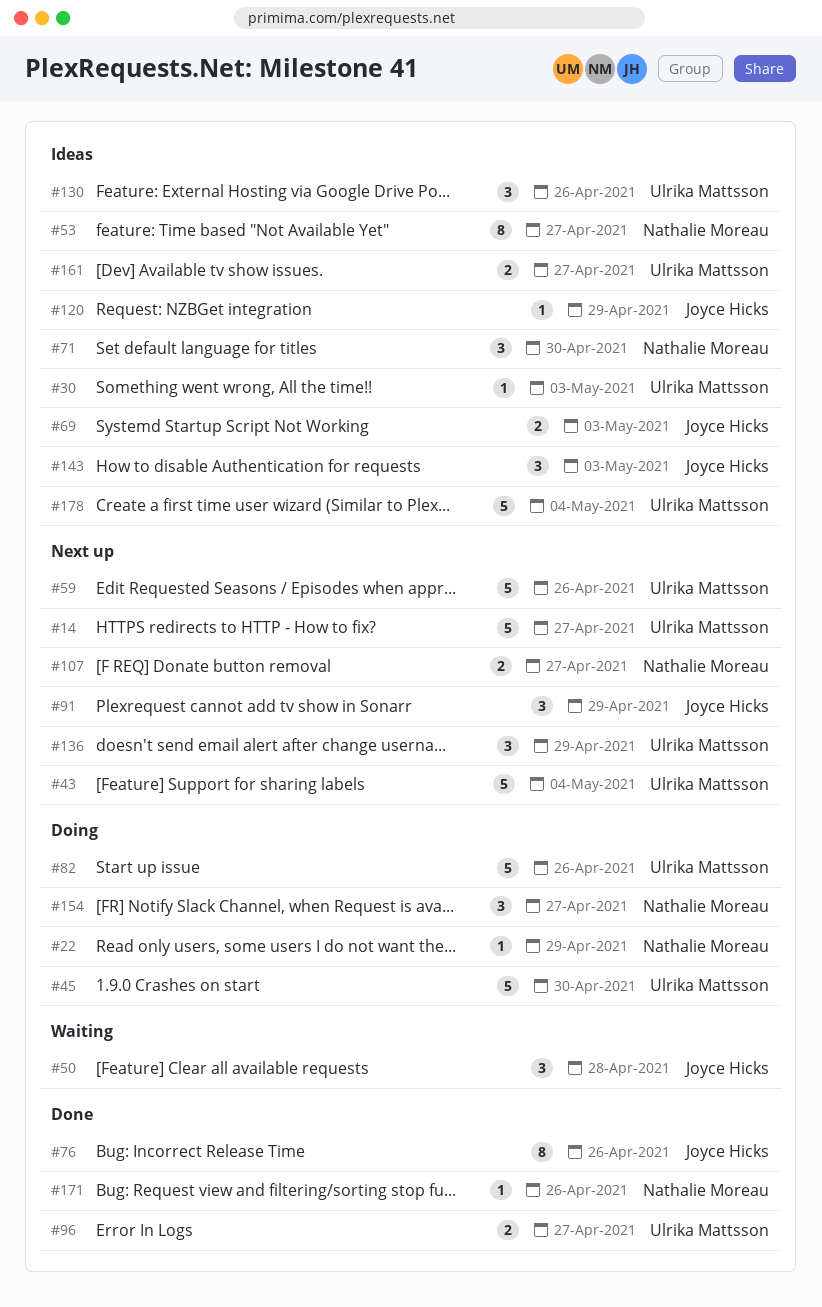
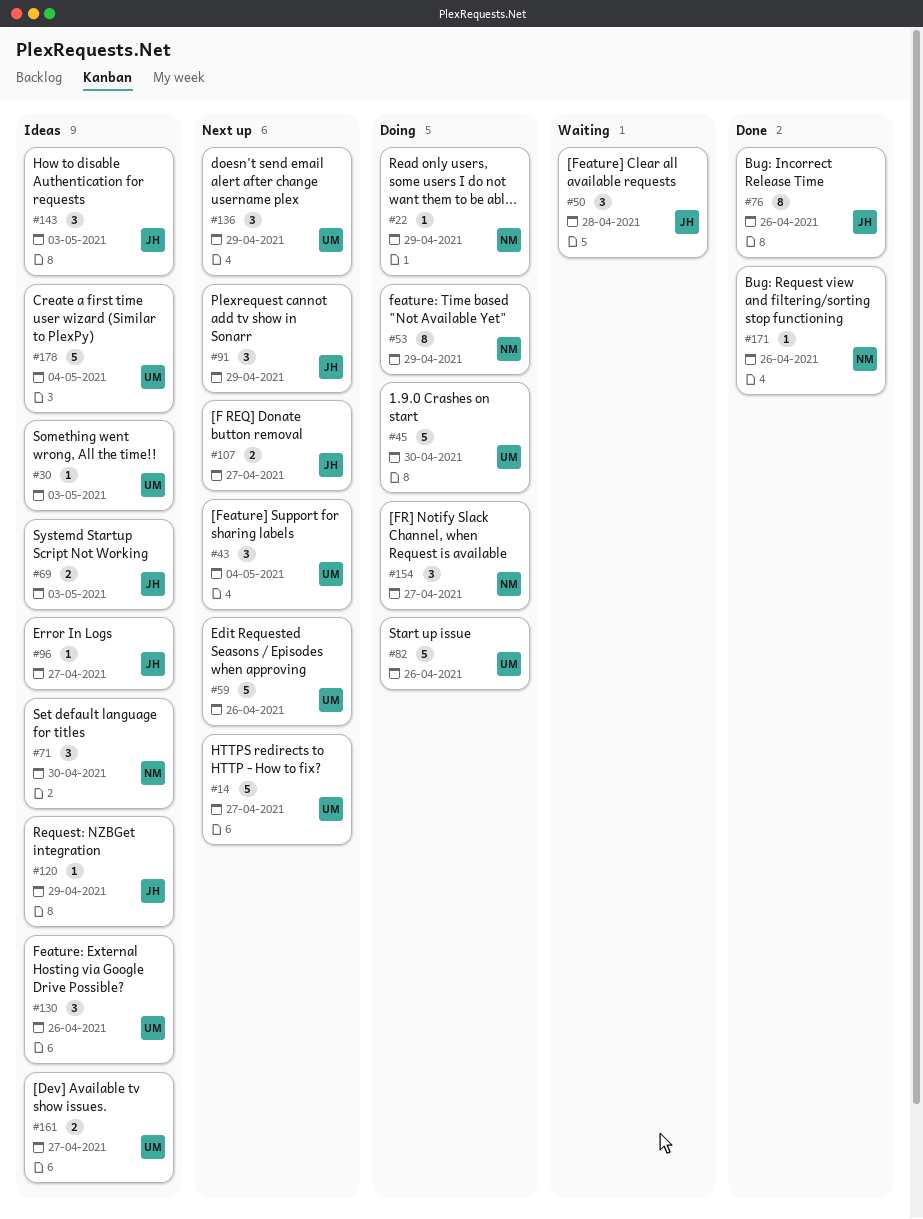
#43, estimate: 5 -> 3
#53, status: Ideas -> Doing
#53, due: Apr 27 -> Apr 29
#96, status: Done -> Ideas
#96, owner: Ulrika Mattsson -> Joyce Hicks
#96, estimate: 2 -> 1
#107, owner: Nathalie Moreau -> Joyce Hicks

